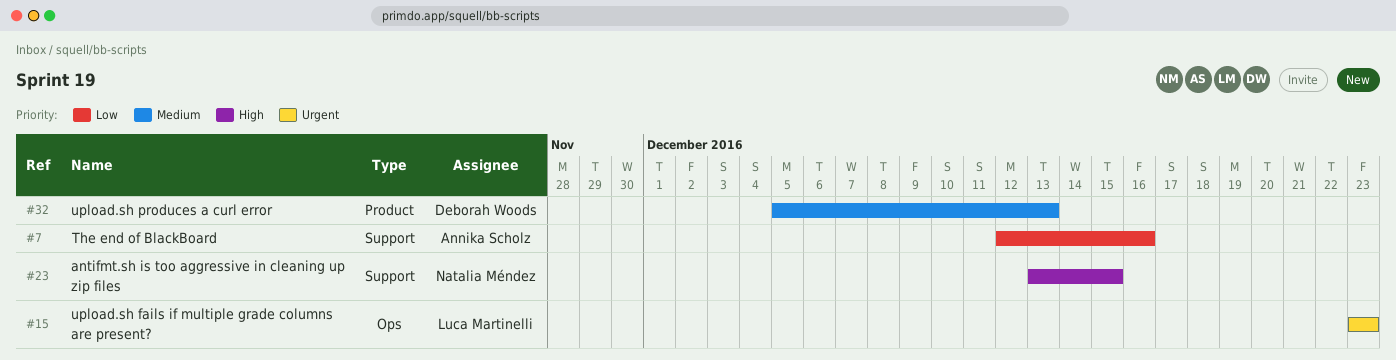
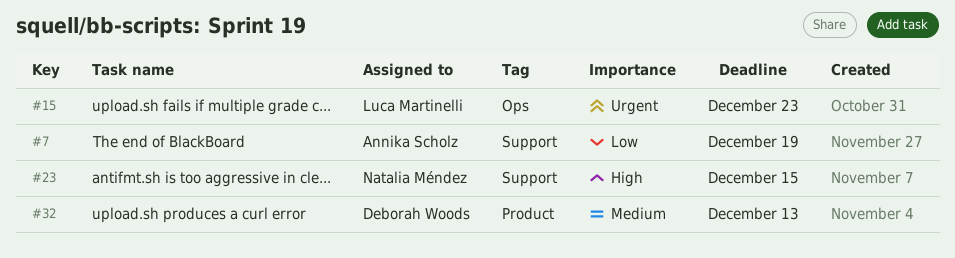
#7, due: Dec 16 -> Dec 19

